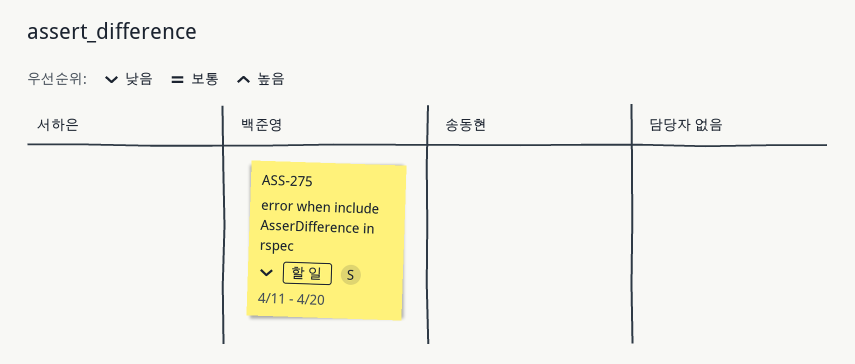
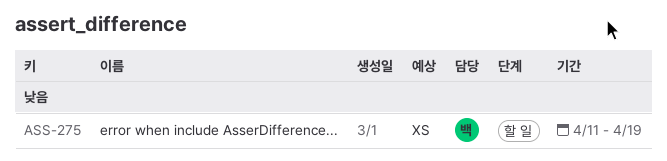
ASS-275, estimate: S -> XS
ASS-275, due: Apr 20 -> Apr 19

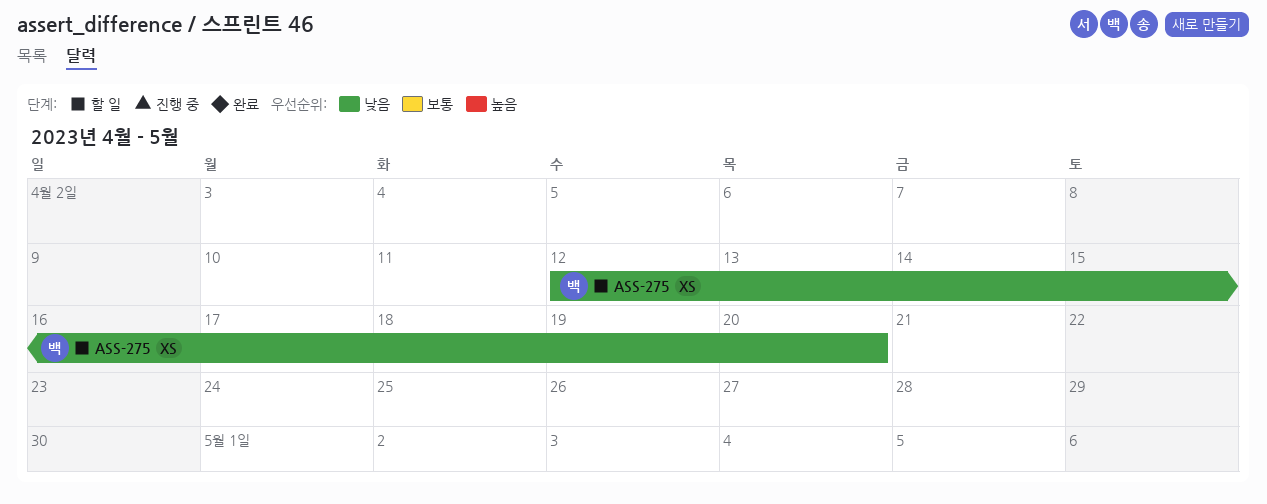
ASS-275, start: Apr 11 -> Apr 12
ASS-275, due: Apr 19 -> Apr 20

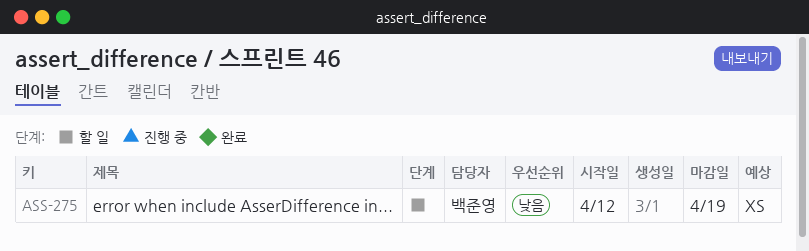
ASS-275, due: Apr 20 -> Apr 19

